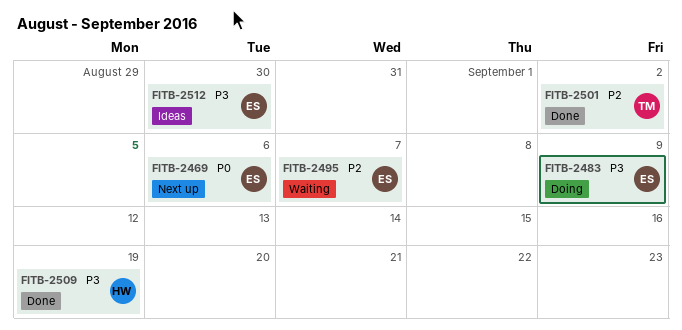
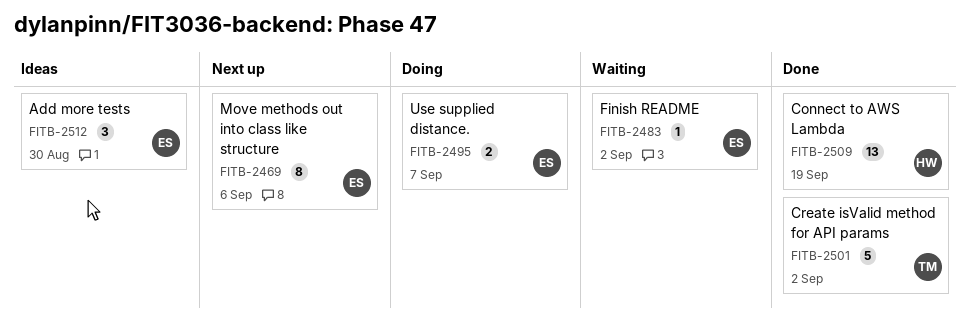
FITB-2483, status: Doing -> Waiting
FITB-2483, due: Sep 9 -> Sep 2
FITB-2495, status: Waiting -> Doing

